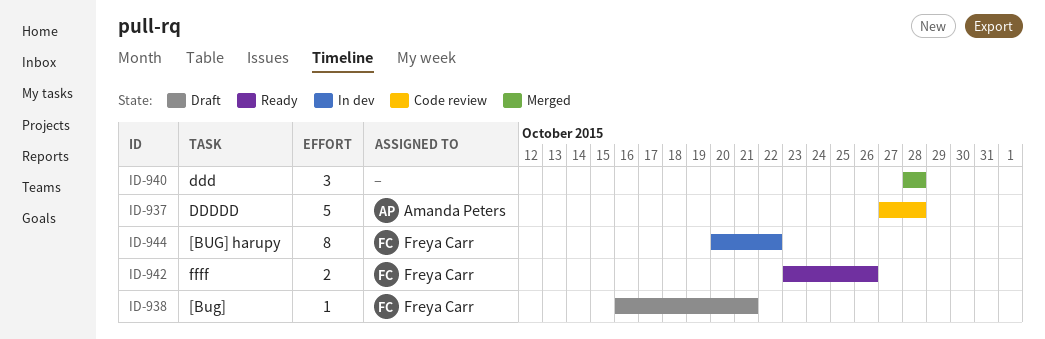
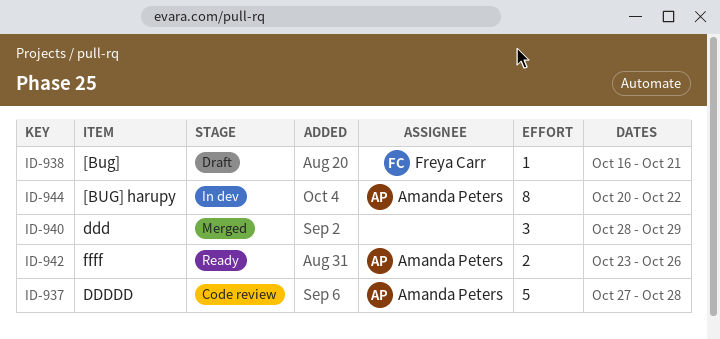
ID-940, due: Oct 28 -> Oct 29
ID-942, owner: Freya Carr -> Amanda Peters
ID-944, owner: Freya Carr -> Amanda Peters

